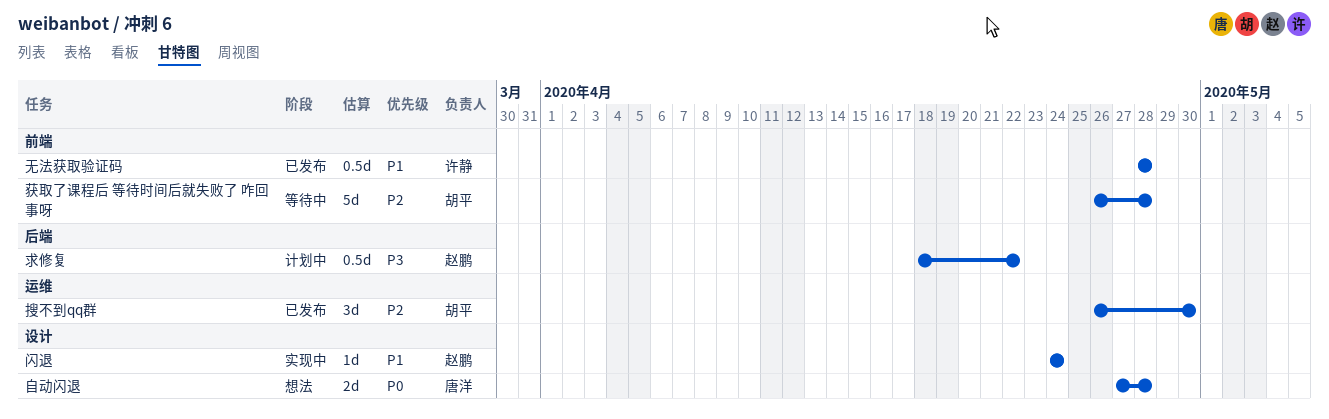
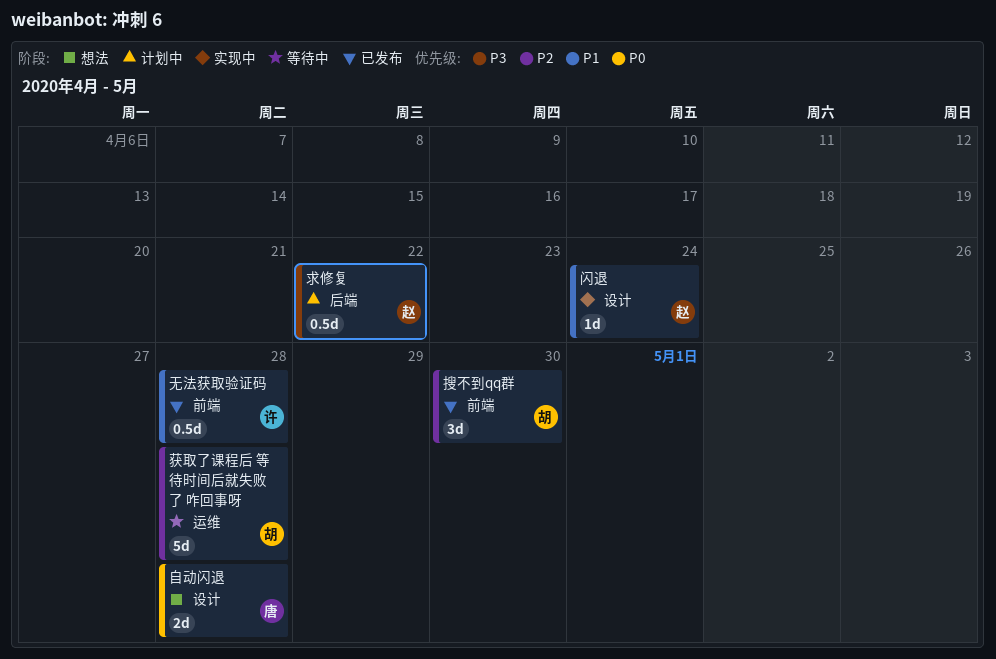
搜不到qq群, label: 运维 -> 前端
获取了课程后 等待时间后就失败了 咋回事呀, label: 前端 -> 运维

